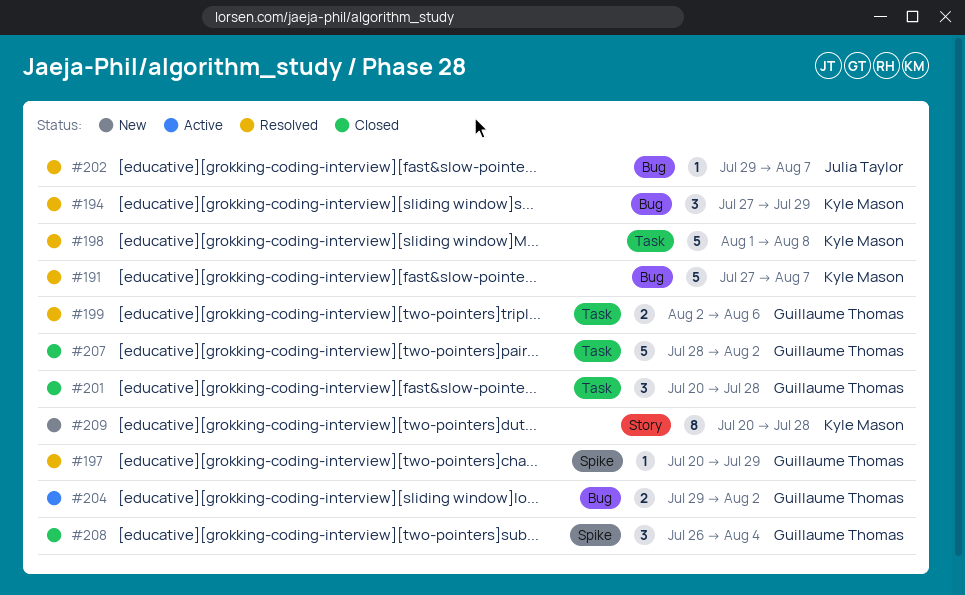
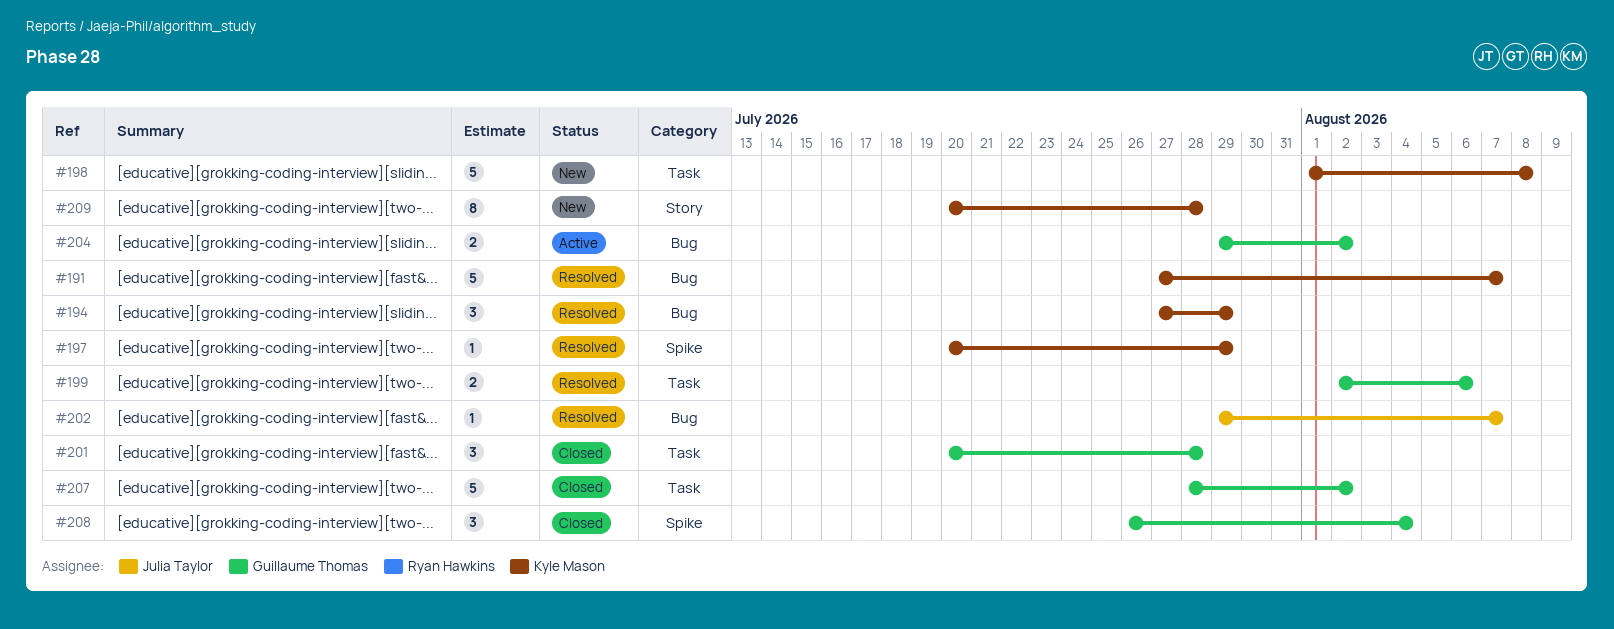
#197, owner: Guillaume Thomas -> Kyle Mason
#198, status: Resolved -> New

